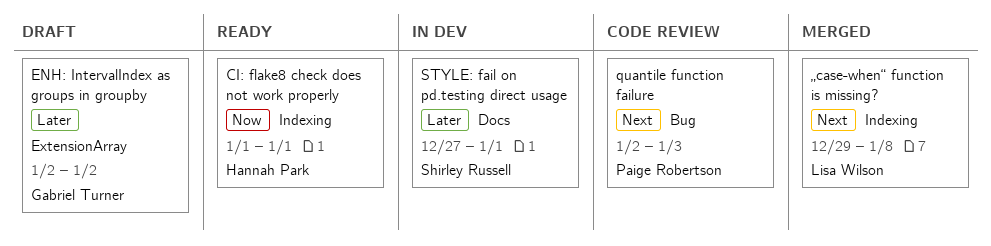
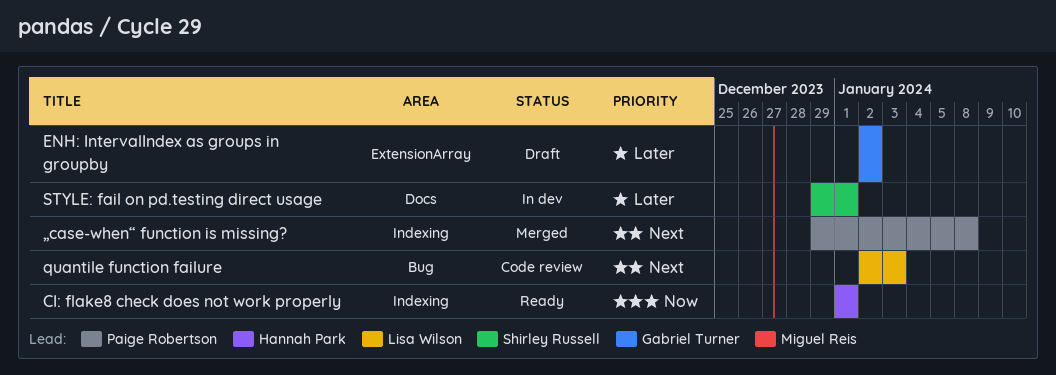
quantile function failure, owner: Paige Robertson -> Lisa Wilson
STYLE: fail on pd.testing direct usage, start: Dec 27 -> Dec 29
„case-when“ function is missing?, owner: Lisa Wilson -> Paige Robertson

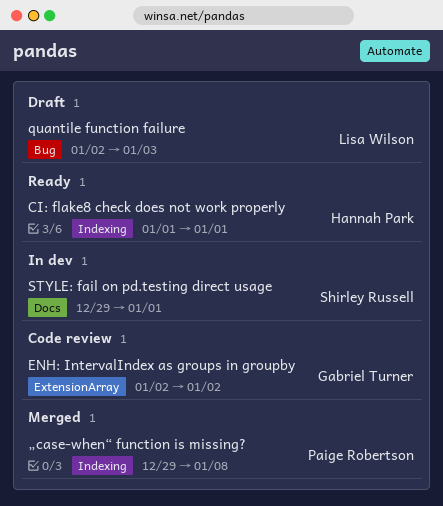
ENH: IntervalIndex as groups in groupby, status: Draft -> Code review
quantile function failure, status: Code review -> Draft

